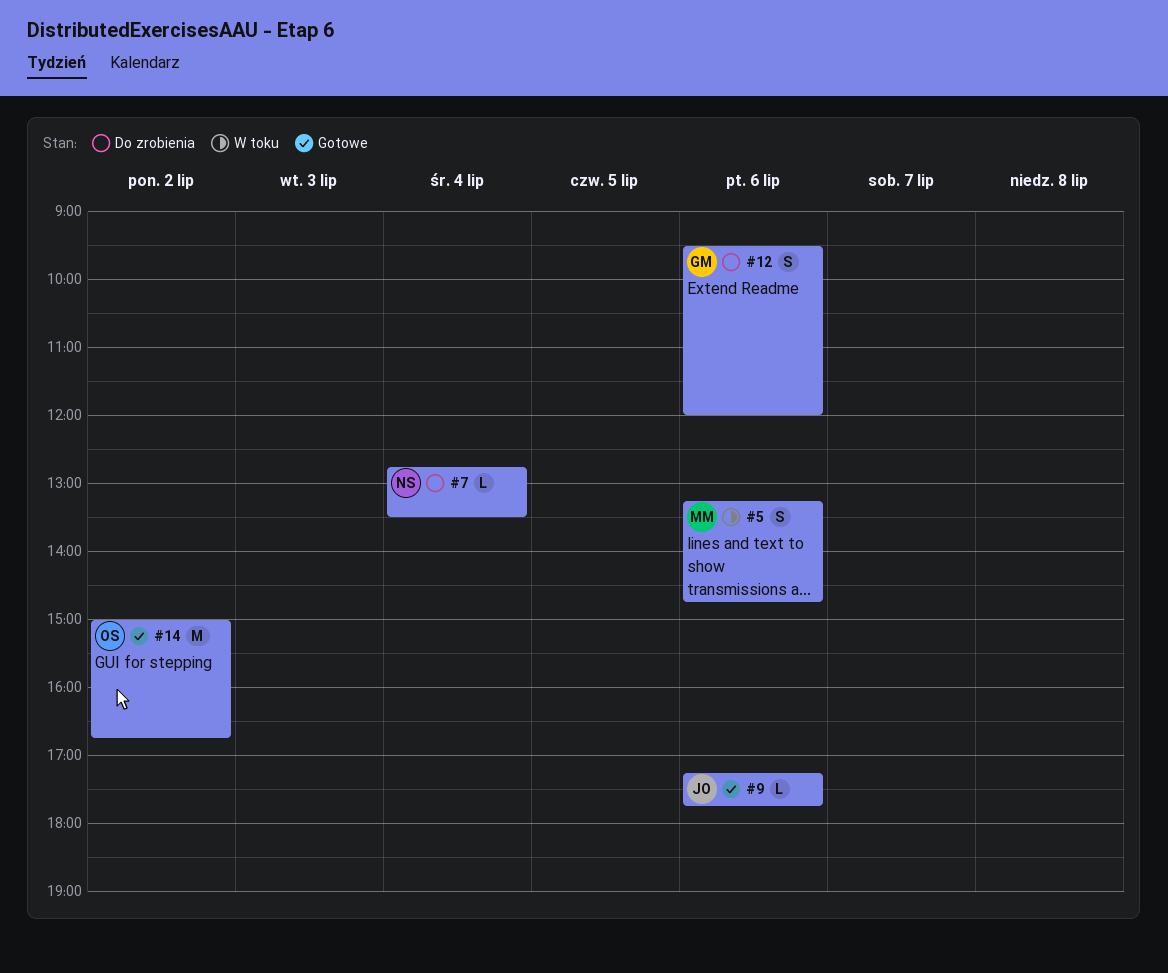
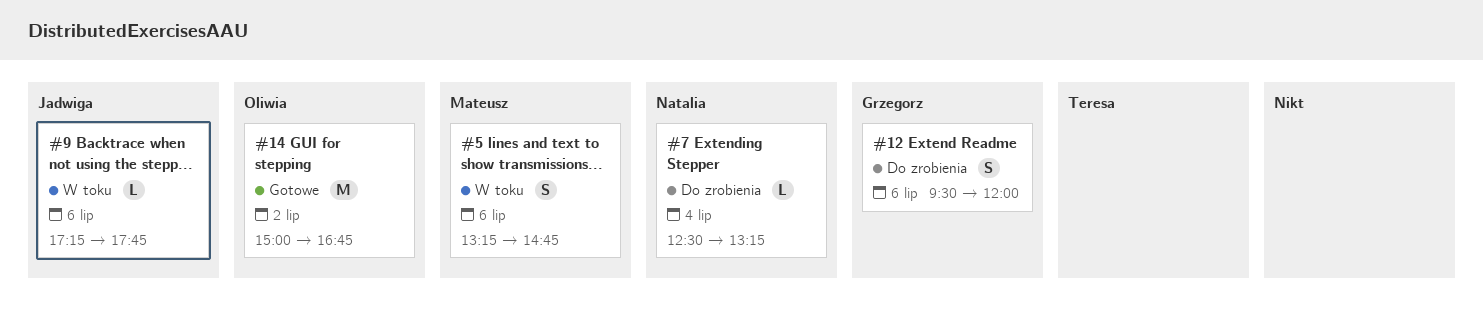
#7, begins: 12:45 -> 12:30
#7, ends: 13:30 -> 13:15
#9, status: Gotowe -> W toku

